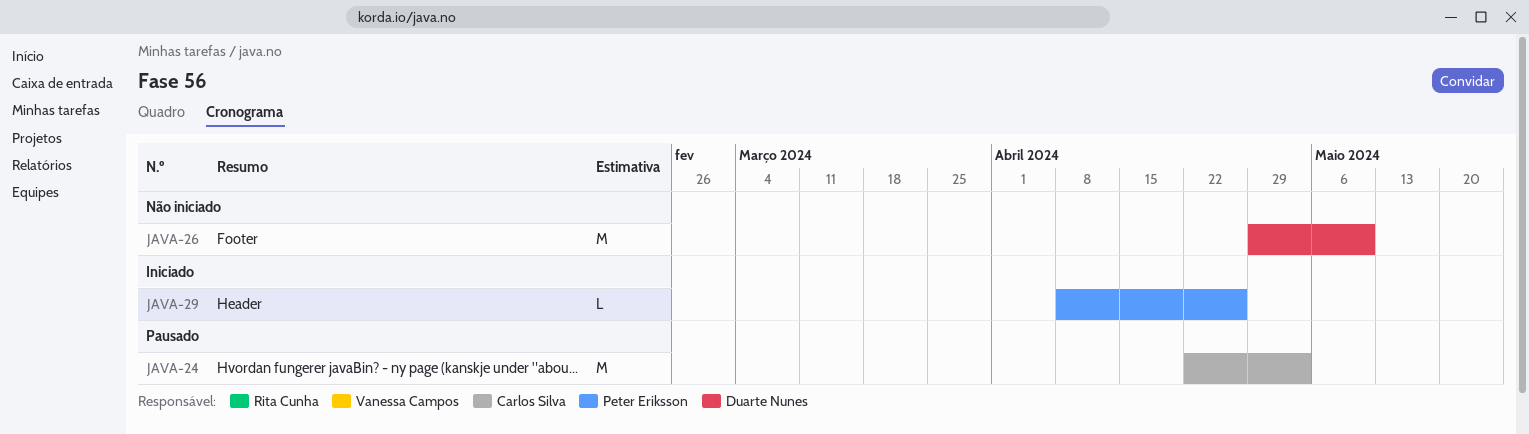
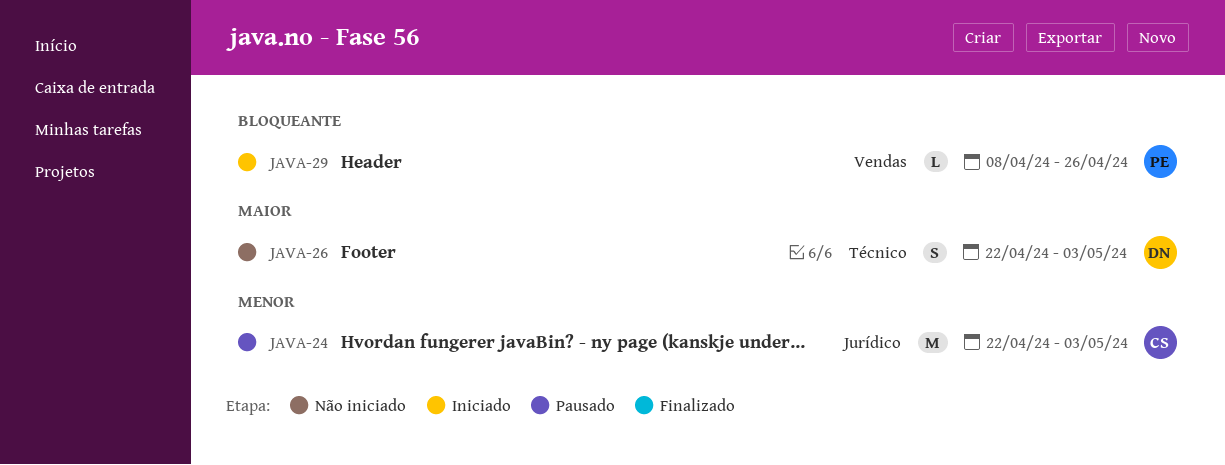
JAVA-26, estimate: M -> S
JAVA-26, start: Apr 29 -> Apr 22
JAVA-26, due: May 10 -> May 3

